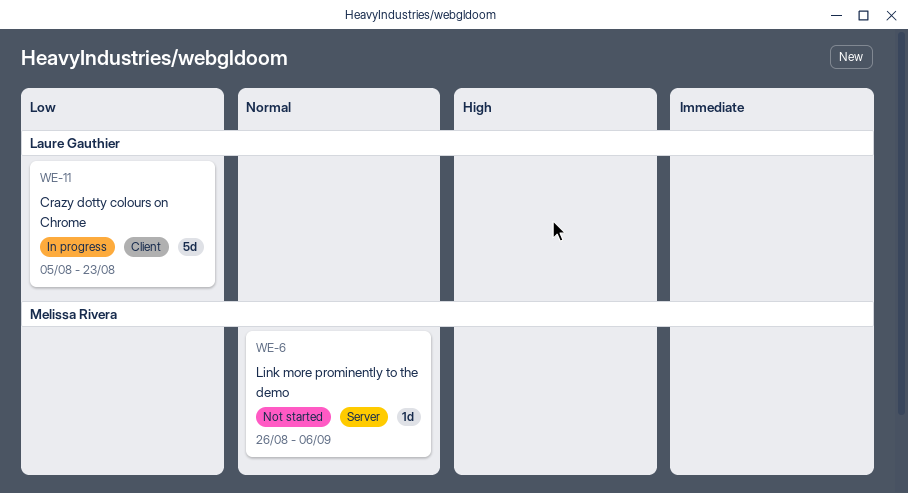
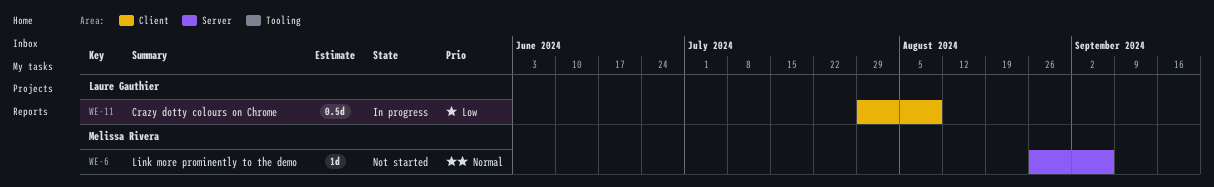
WE-11, estimate: 5d -> 0.5d
WE-11, start: Aug 5 -> Jul 29
WE-11, due: Aug 23 -> Aug 9

